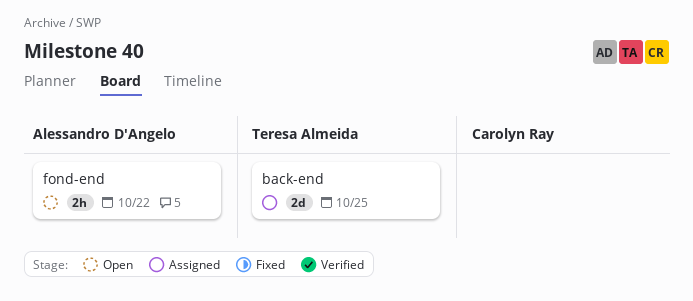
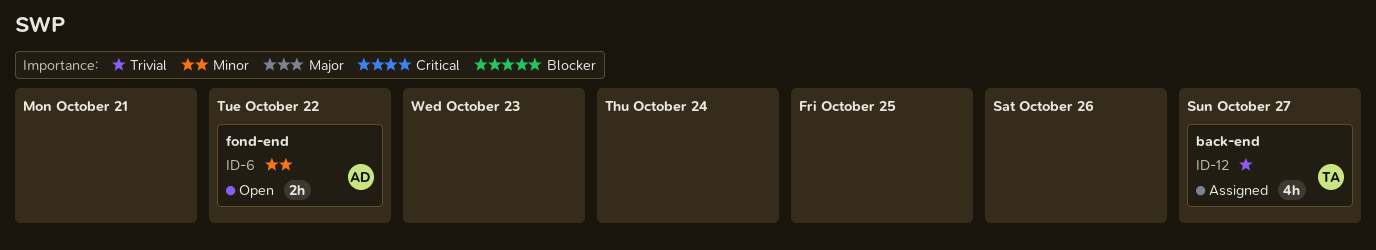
back-end, estimate: 2d -> 4h
back-end, due: Oct 25 -> Oct 27

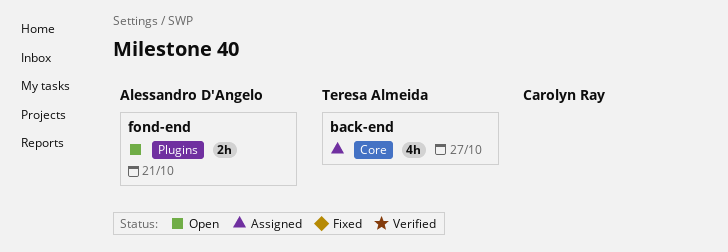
fond-end, due: Oct 22 -> Oct 21

